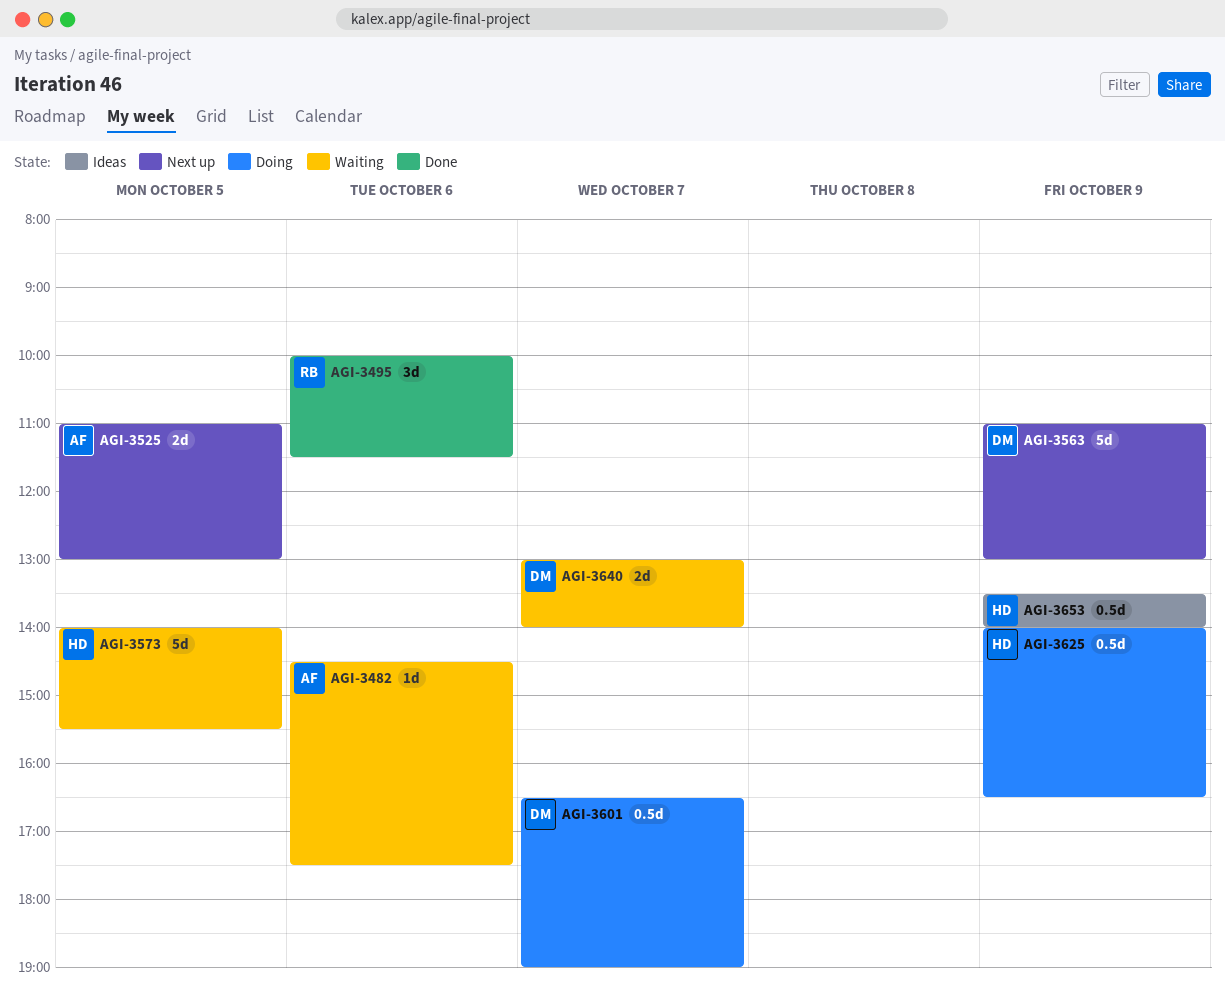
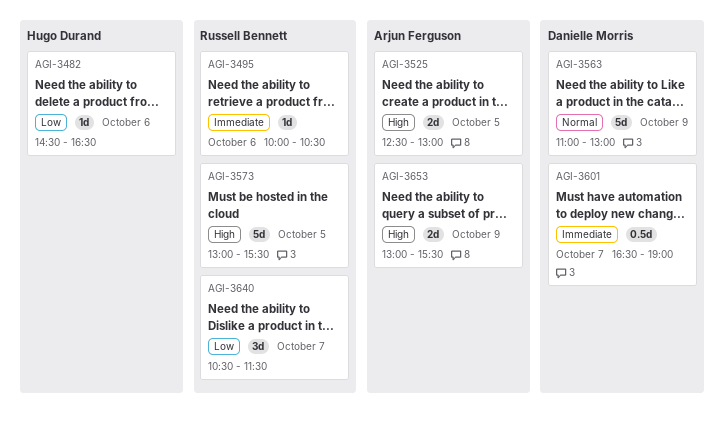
AGI-3482, owner: Arjun Ferguson -> Hugo Durand
AGI-3482, ends: 17:30 -> 16:30
AGI-3495, estimate: 3d -> 1d
AGI-3495, ends: 11:30 -> 10:30
AGI-3525, begins: 11:00 -> 12:30
AGI-3573, owner: Hugo Durand -> Russell Bennett
AGI-3573, begins: 14:00 -> 13:00
AGI-3625: present -> none
AGI-3640, owner: Danielle Morris -> Russell Bennett
AGI-3640, estimate: 2d -> 3d
AGI-3640, begins: 13:00 -> 10:30
AGI-3640, ends: 14:00 -> 11:30
AGI-3653, owner: Hugo Durand -> Arjun Ferguson
AGI-3653, estimate: 0.5d -> 2d
AGI-3653, begins: 13:30 -> 13:00
AGI-3653, ends: 14:00 -> 15:30

